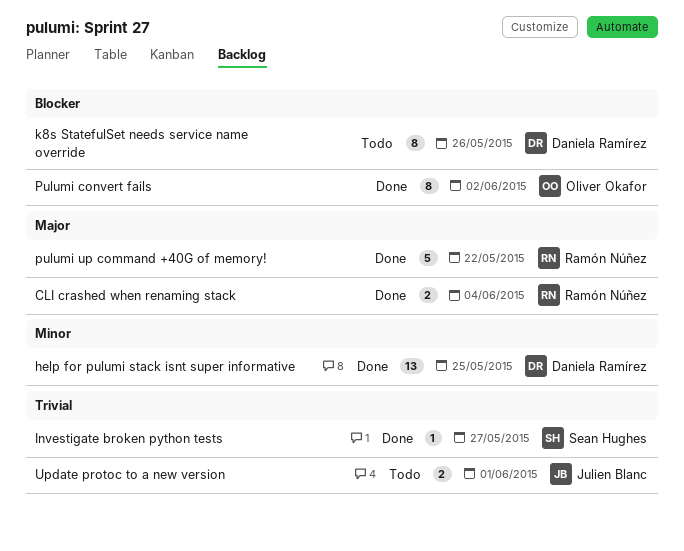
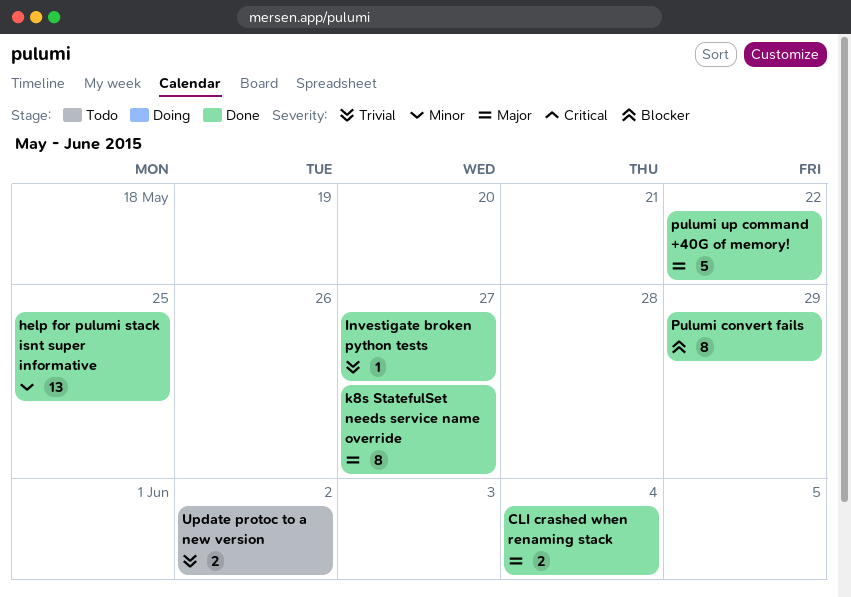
k8s StatefulSet needs service name override, status: Todo -> Done
k8s StatefulSet needs service name override, priority: Blocker -> Major
k8s StatefulSet needs service name override, due: May 26 -> May 27
Pulumi convert fails, due: Jun 2 -> May 29
Update protoc to a new version, due: Jun 1 -> Jun 2

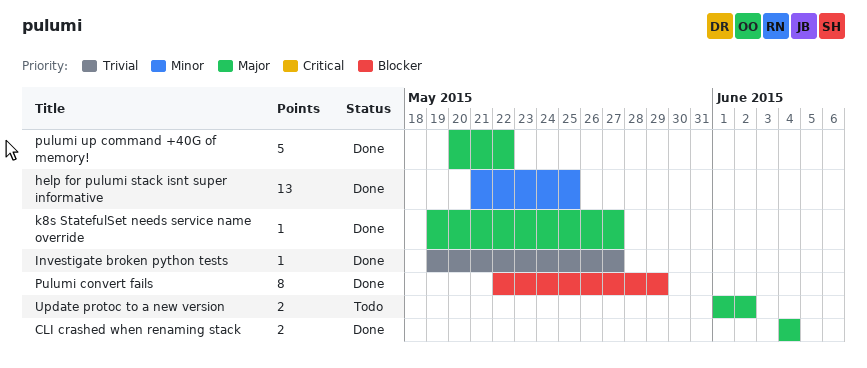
k8s StatefulSet needs service name override, estimate: 8 -> 1
Update protoc to a new version, priority: Trivial -> Major

